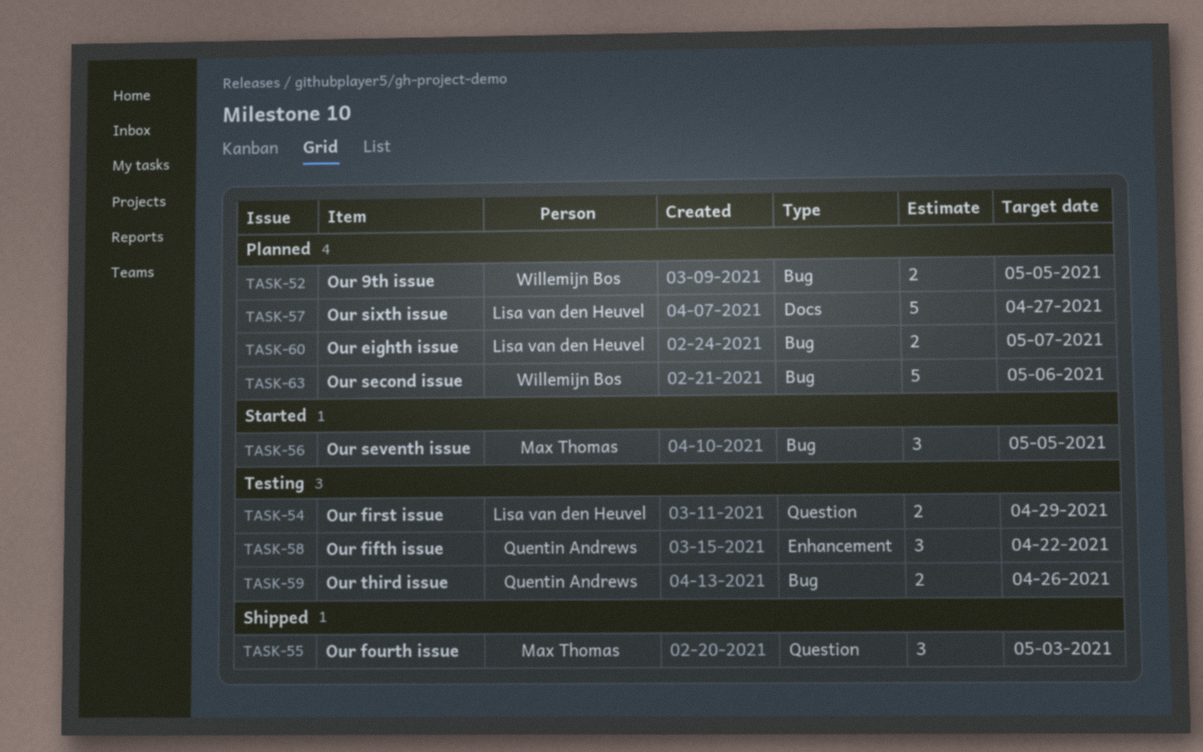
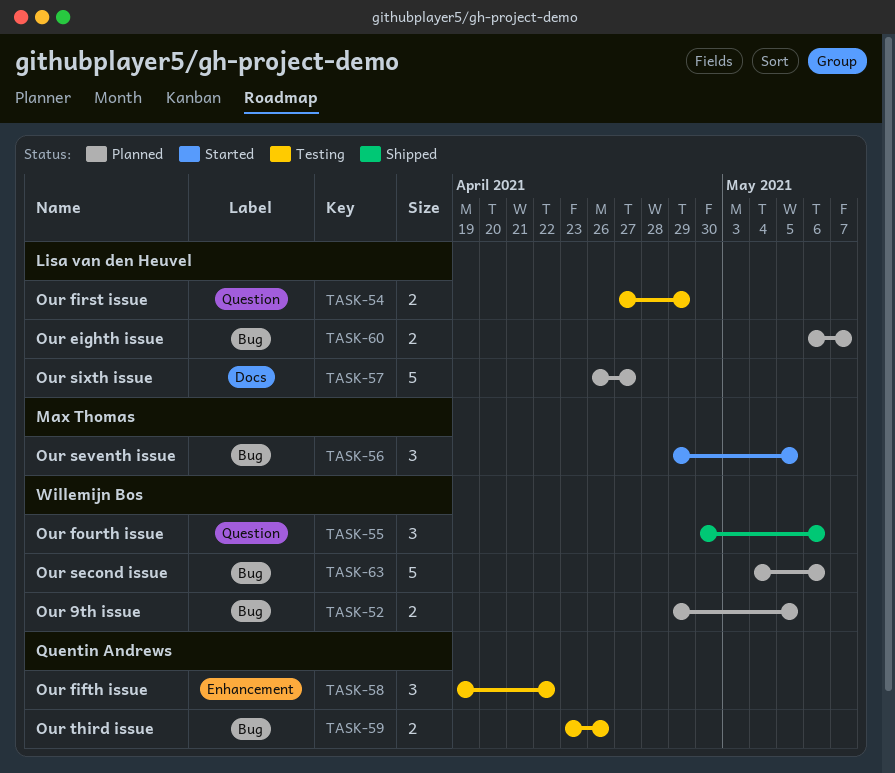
TASK-55, owner: Max Thomas -> Willemijn Bos
TASK-55, due: May 3 -> May 6

